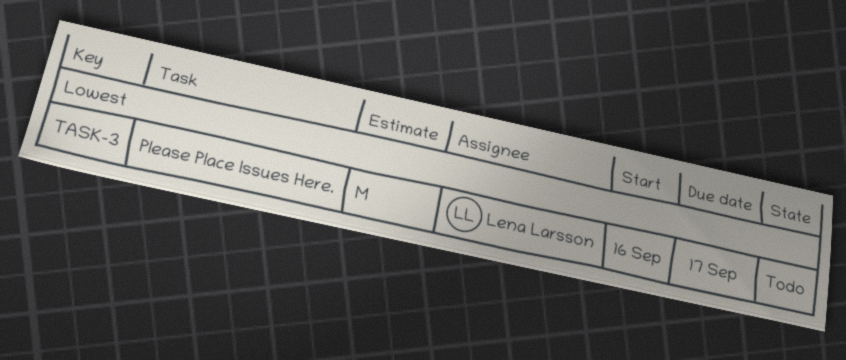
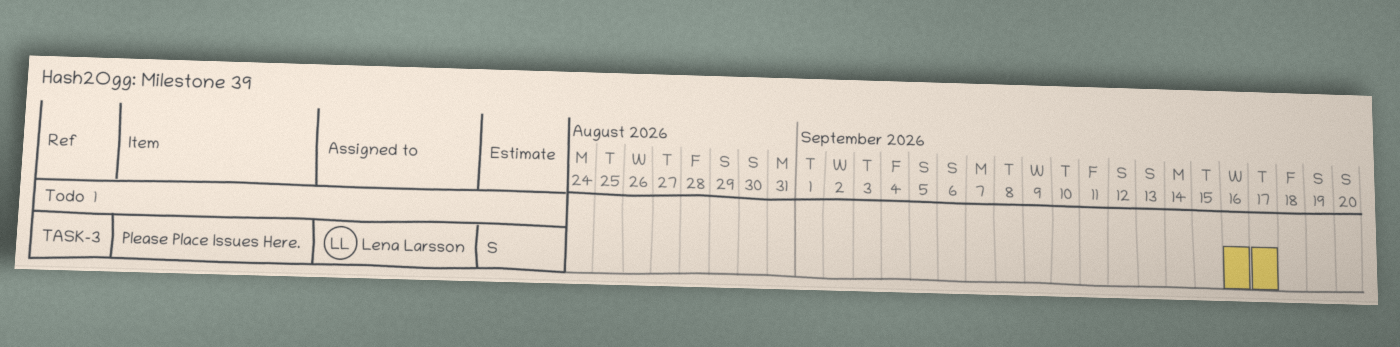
TASK-3, estimate: M -> S

